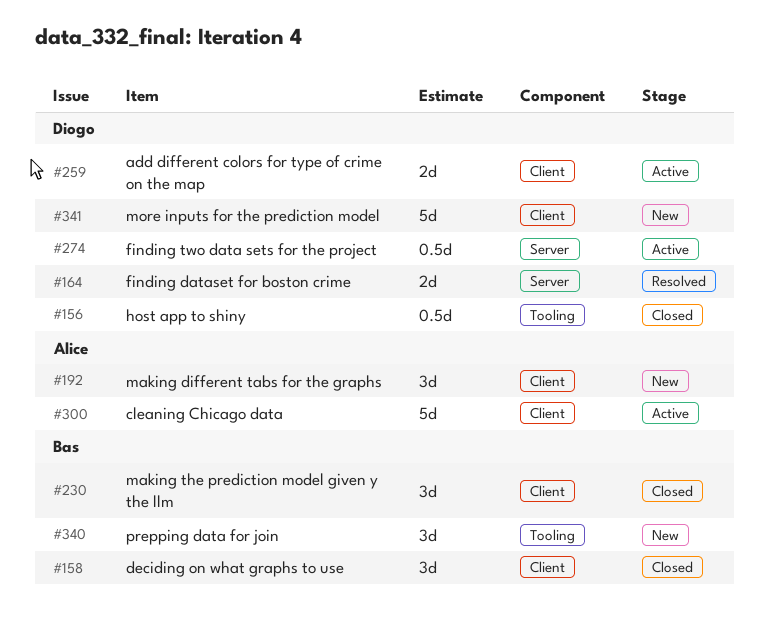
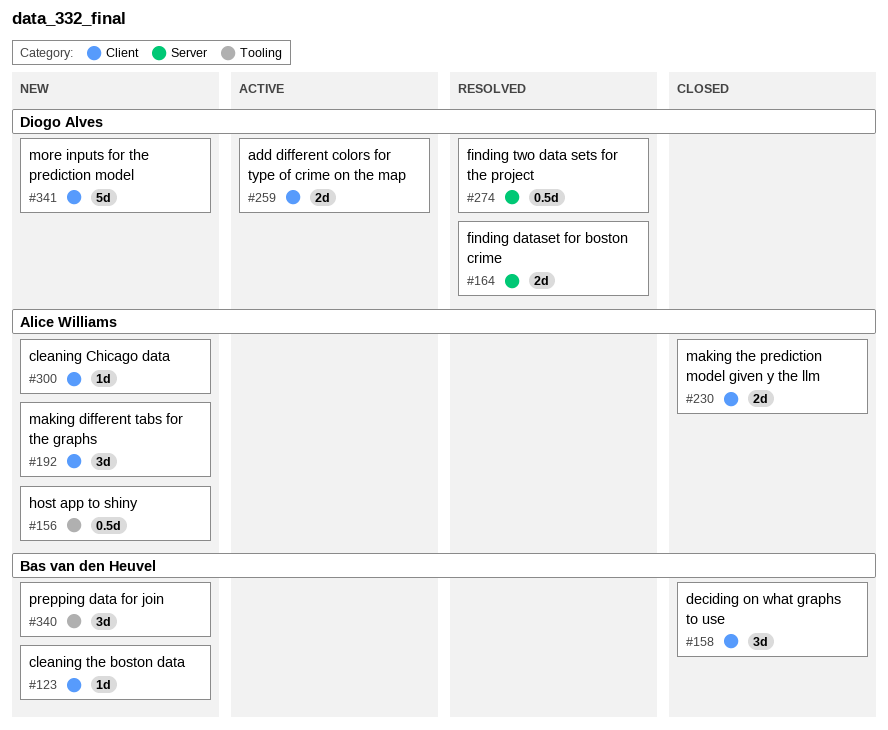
#123: none -> present
#156, status: Closed -> New
#156, owner: Diogo Alves -> Alice Williams
#230, owner: Bas van den Heuvel -> Alice Williams
#230, estimate: 3d -> 2d
#274, status: Active -> Resolved
#300, status: Active -> New
#300, estimate: 5d -> 1d

